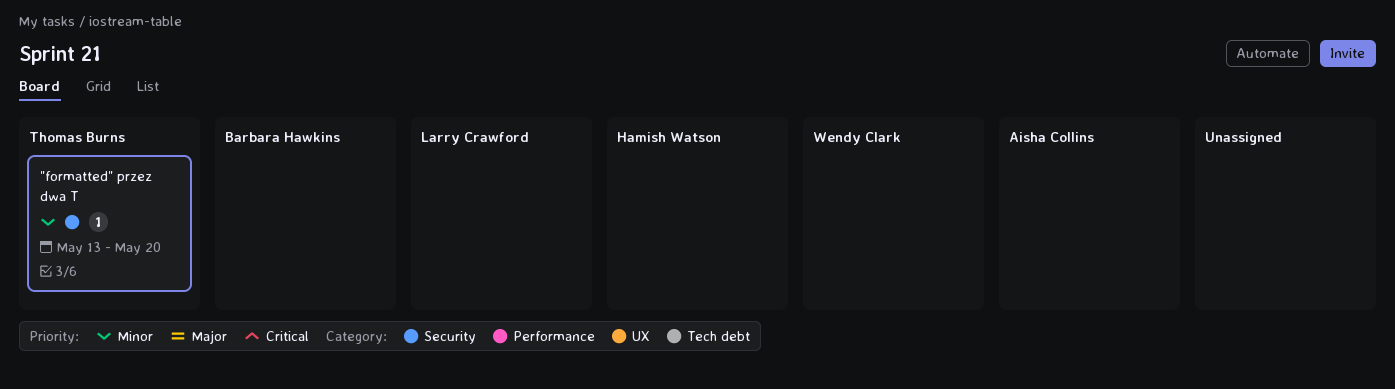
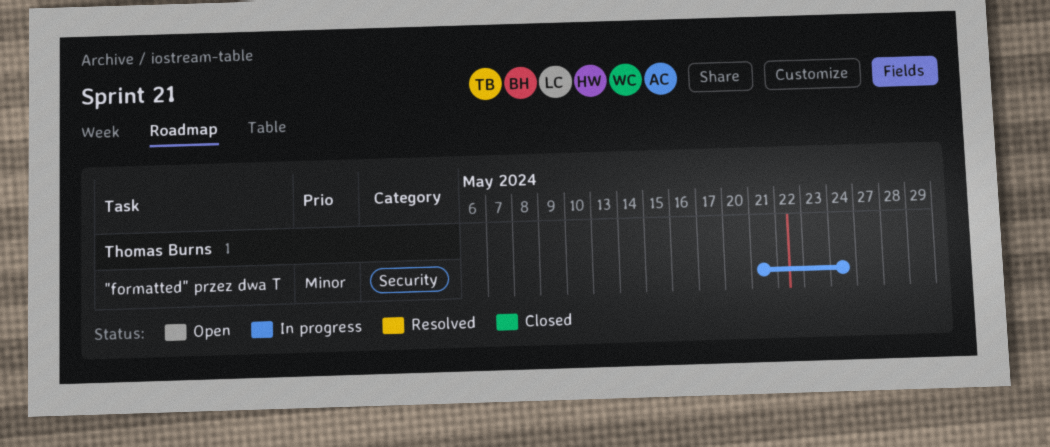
"formatted" przez dwa T, start: May 13 -> May 21
"formatted" przez dwa T, due: May 20 -> May 24

